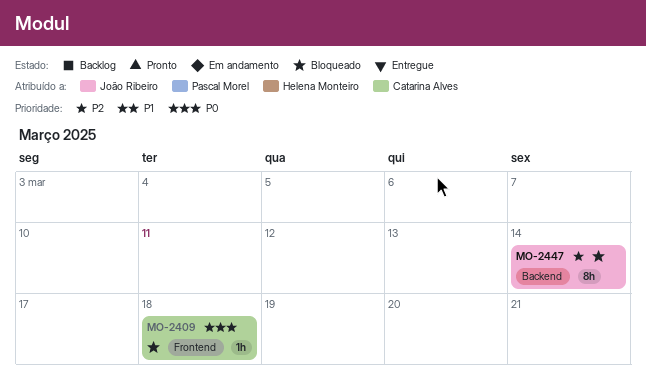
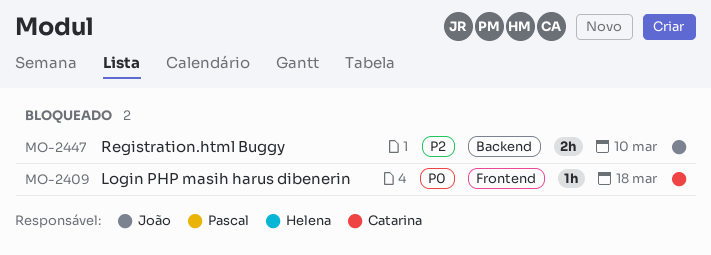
MO-2447, estimate: 8h -> 2h
MO-2447, due: Mar 14 -> Mar 10

